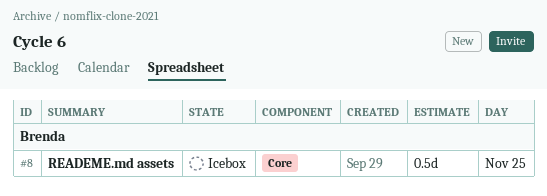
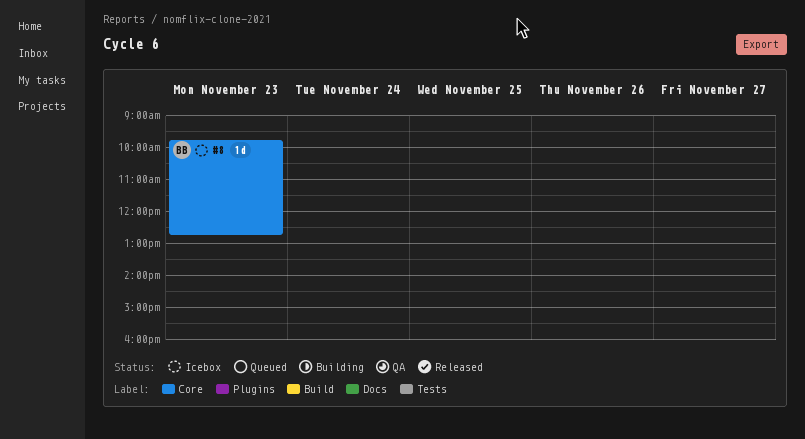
#8, estimate: 0.5d -> 1d
#8, day: Nov 25 -> Nov 23

